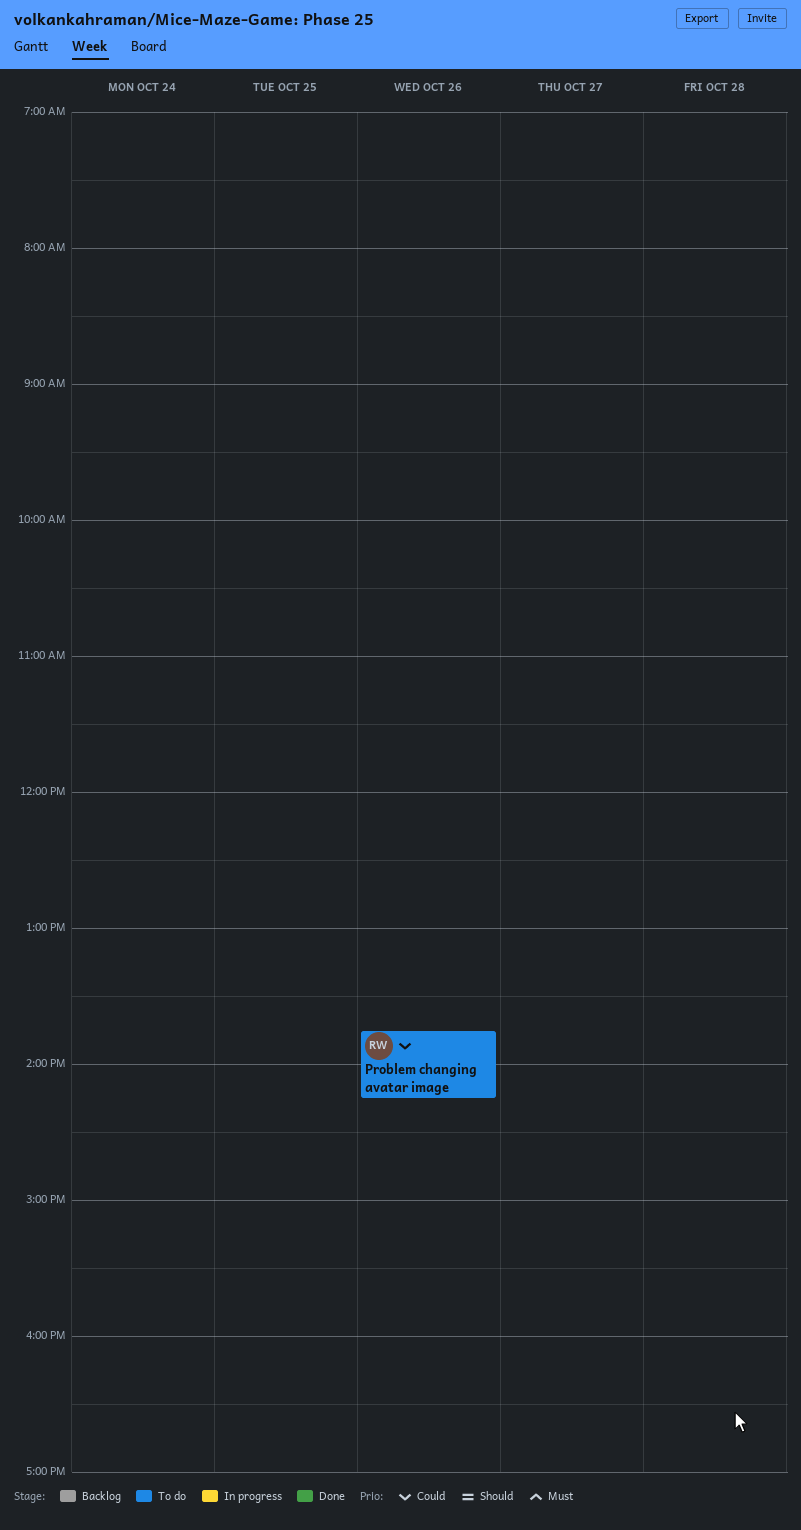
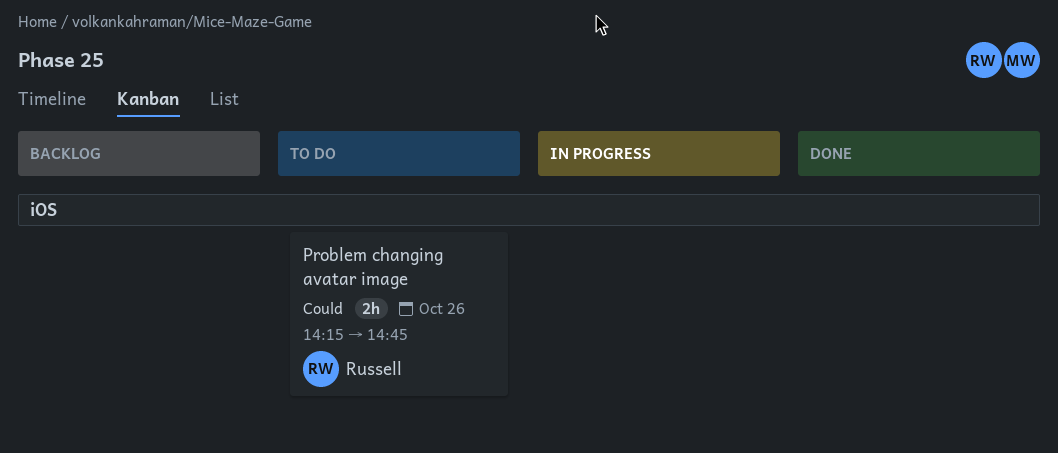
Problem changing avatar image, begins: 13:45 -> 14:15
Problem changing avatar image, ends: 14:15 -> 14:45

